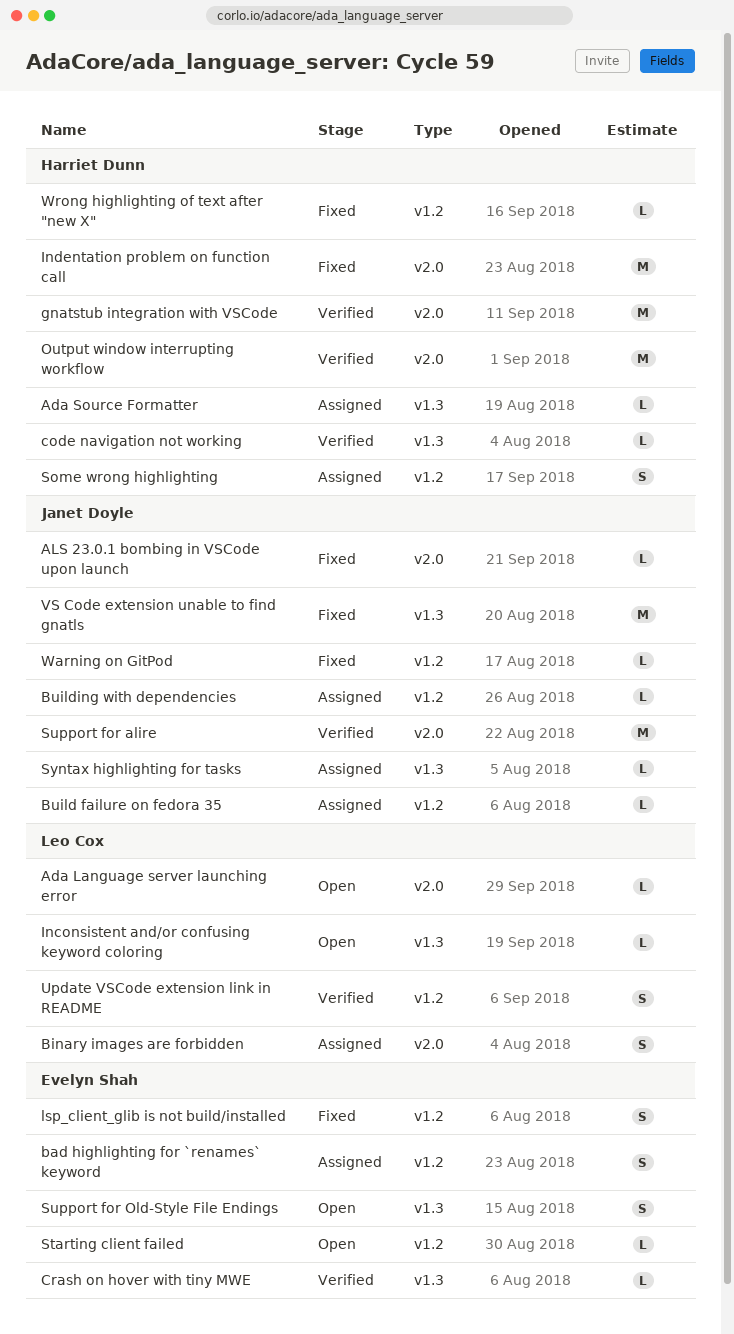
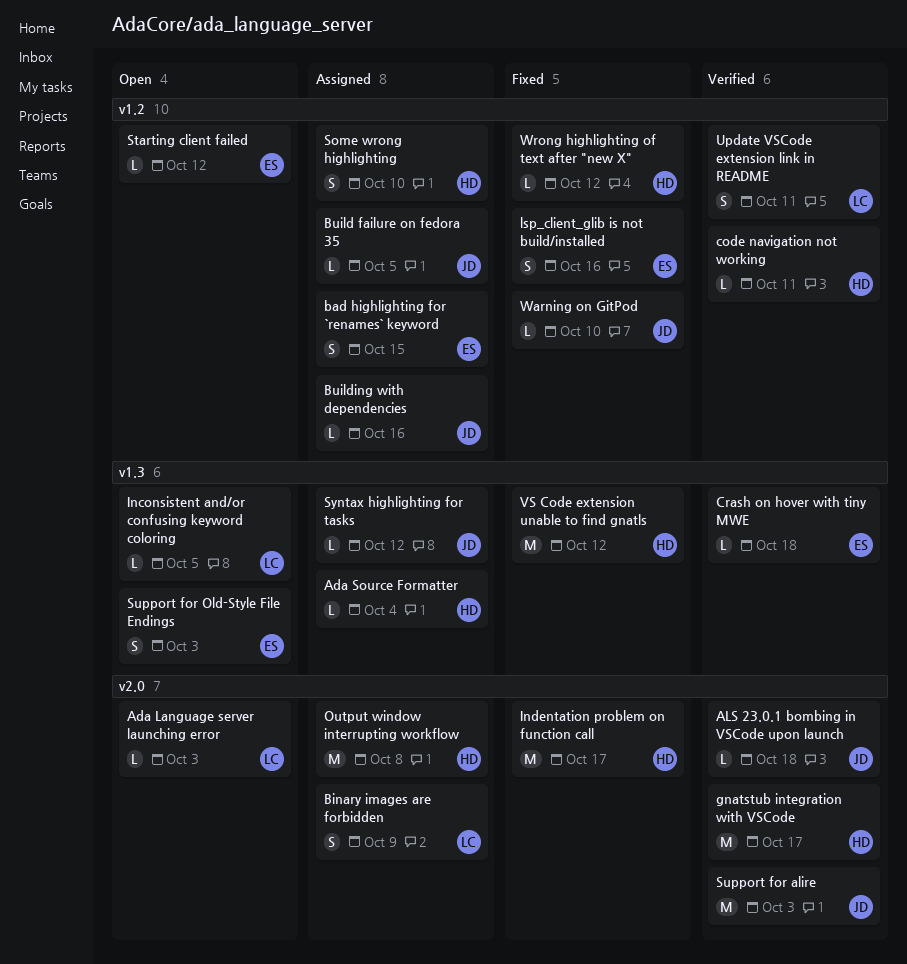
ALS 23.0.1 bombing in VSCode upon launch, status: Fixed -> Verified
code navigation not working, label: v1.3 -> v1.2
Output window interrupting workflow, status: Verified -> Assigned
VS Code extension unable to find gnatls, owner: Janet Doyle -> Harriet Dunn

